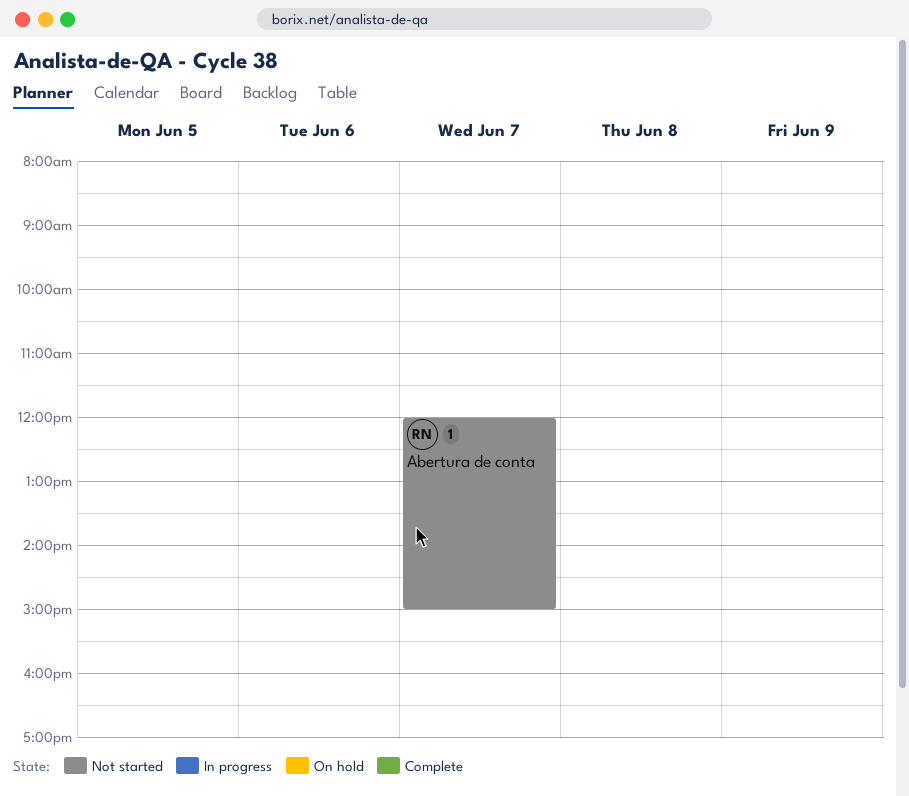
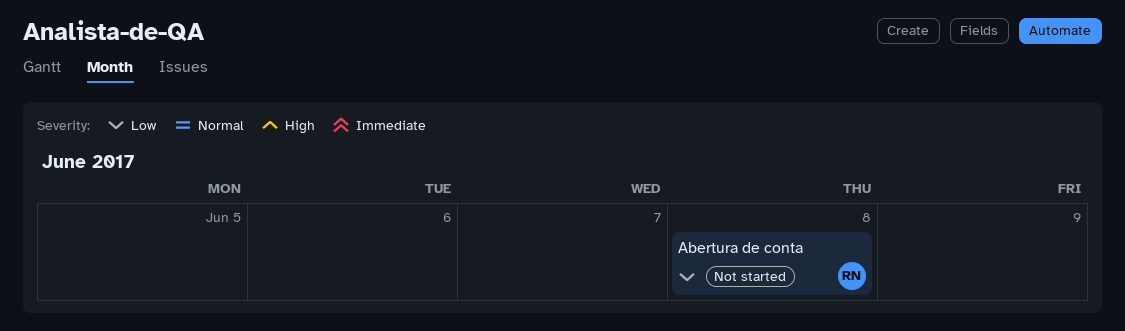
Abertura de conta, day: Jun 7 -> Jun 8

